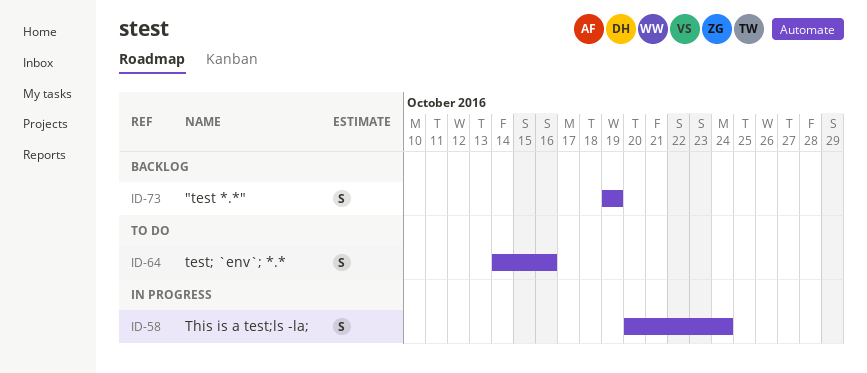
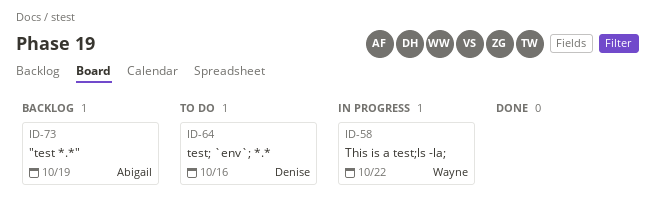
ID-58, due: Oct 24 -> Oct 22

